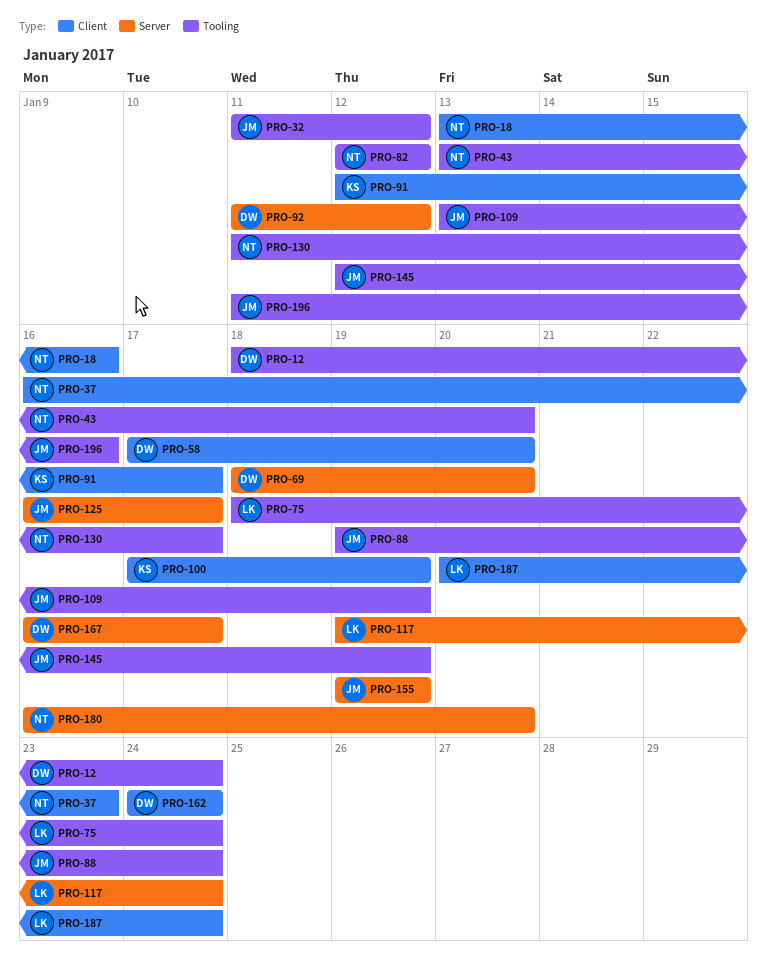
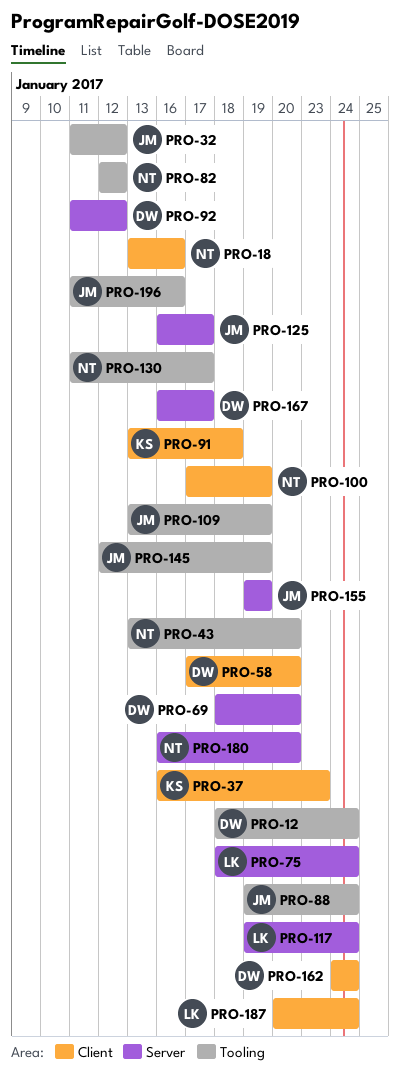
PRO-37, owner: NT -> KS
PRO-75, label: Tooling -> Server
PRO-91, start: Jan 12 -> Jan 13
PRO-91, due: Jan 17 -> Jan 18
PRO-100, owner: KS -> NT

